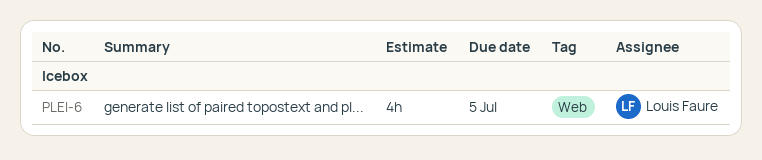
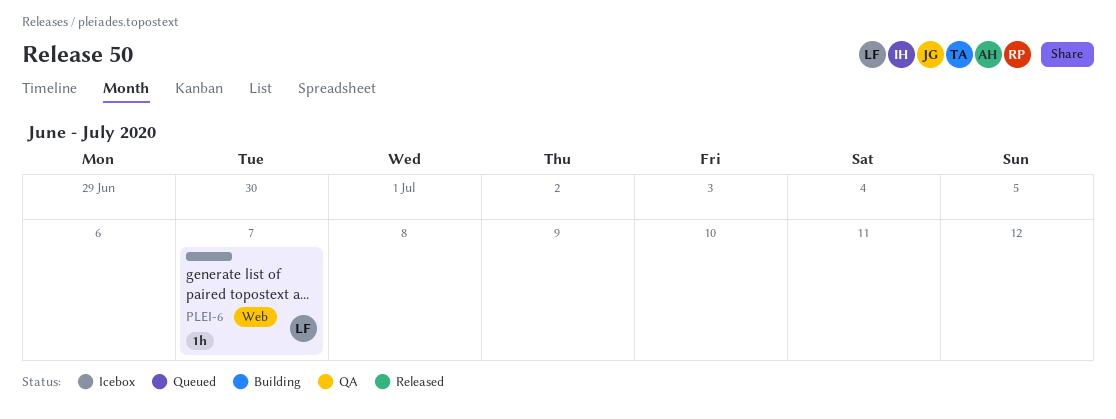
PLEI-6, estimate: 4h -> 1h
PLEI-6, due: Jul 5 -> Jul 7

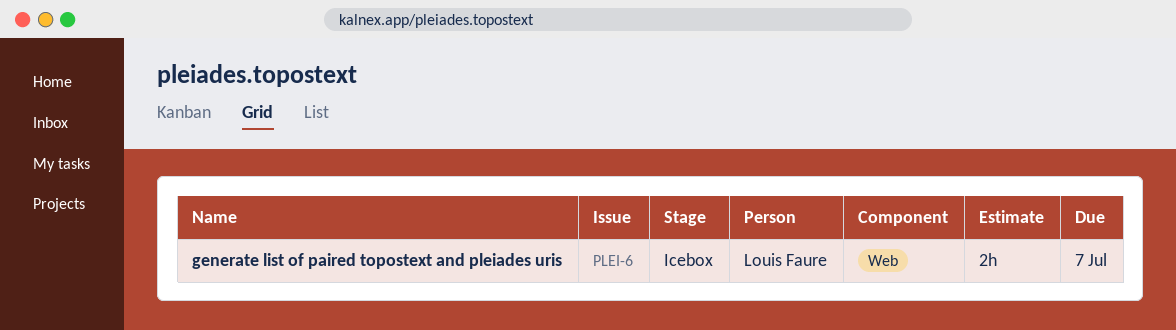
PLEI-6, estimate: 1h -> 2h

